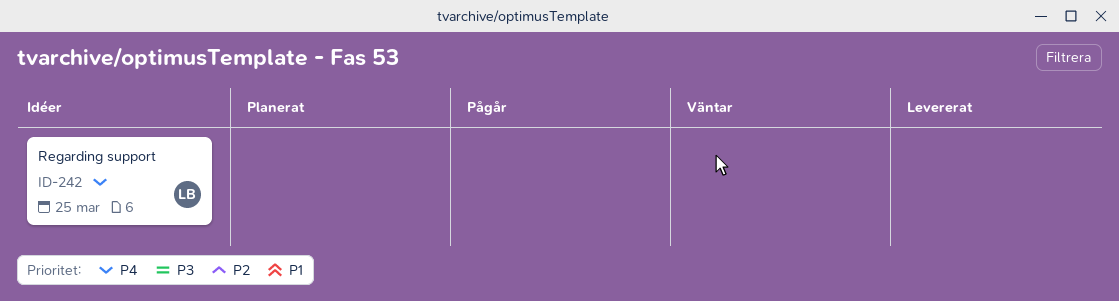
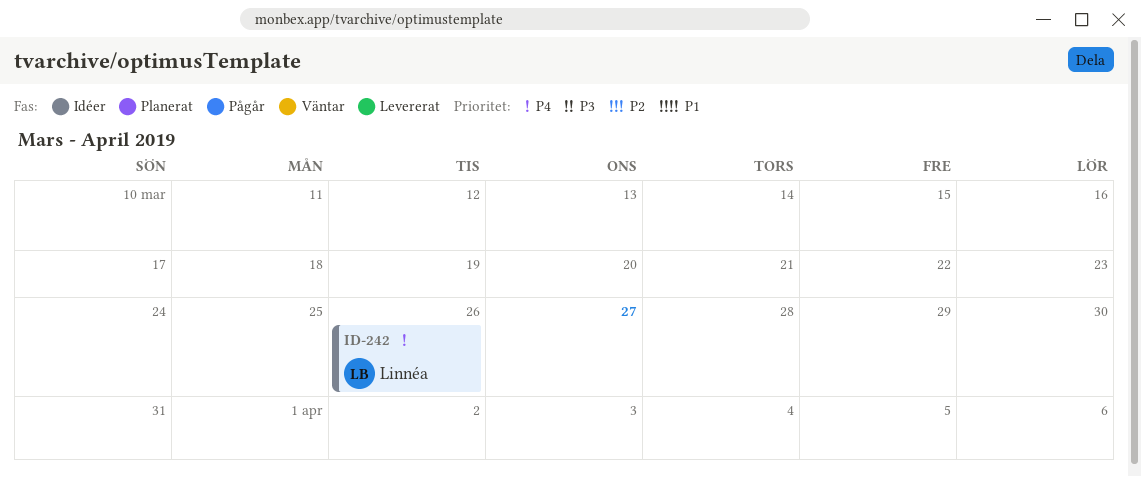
ID-242, due: Mar 25 -> Mar 26

